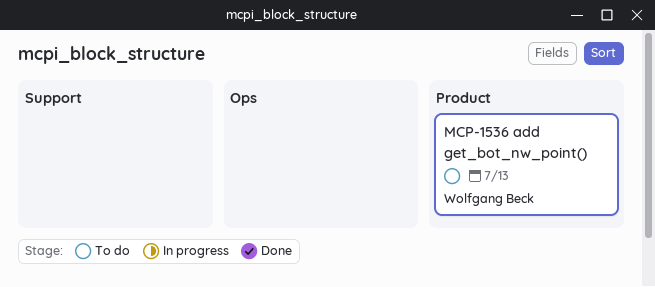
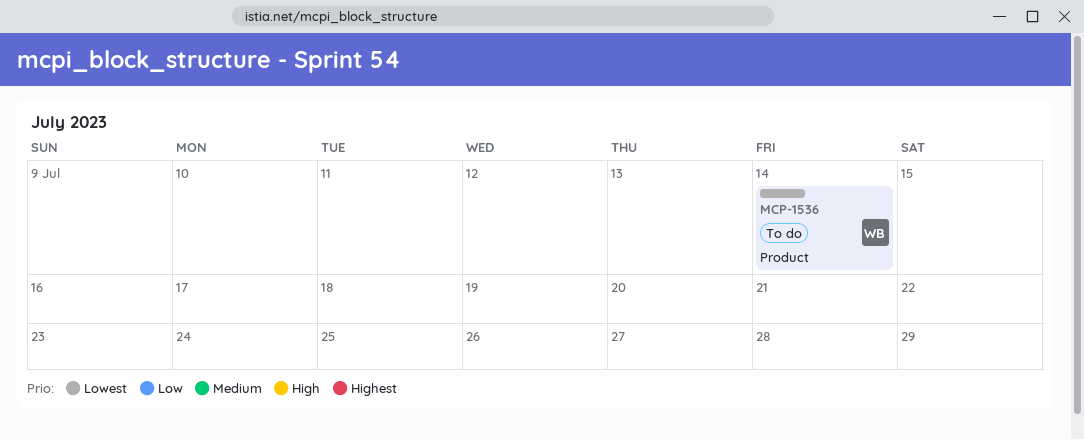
MCP-1536, due: Jul 13 -> Jul 14

